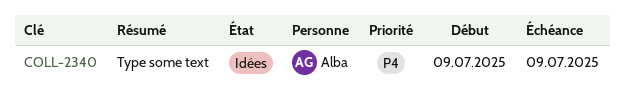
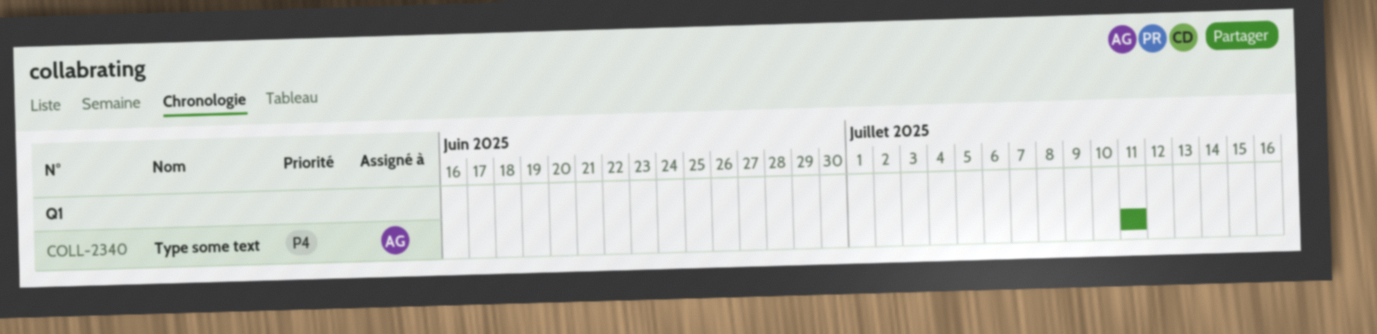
COLL-2340, start: Jul 9 -> Jul 11
COLL-2340, due: Jul 9 -> Jul 11

